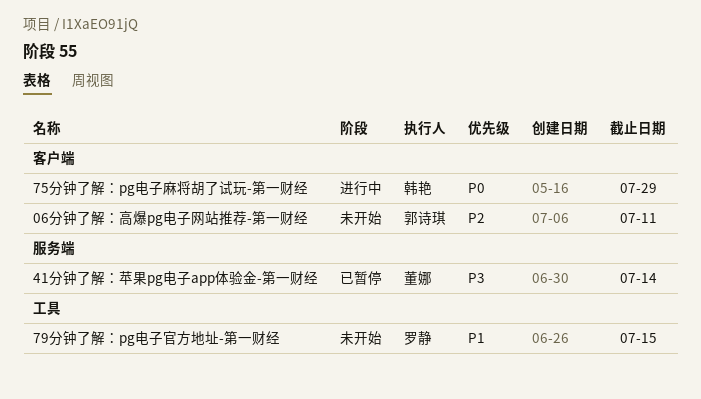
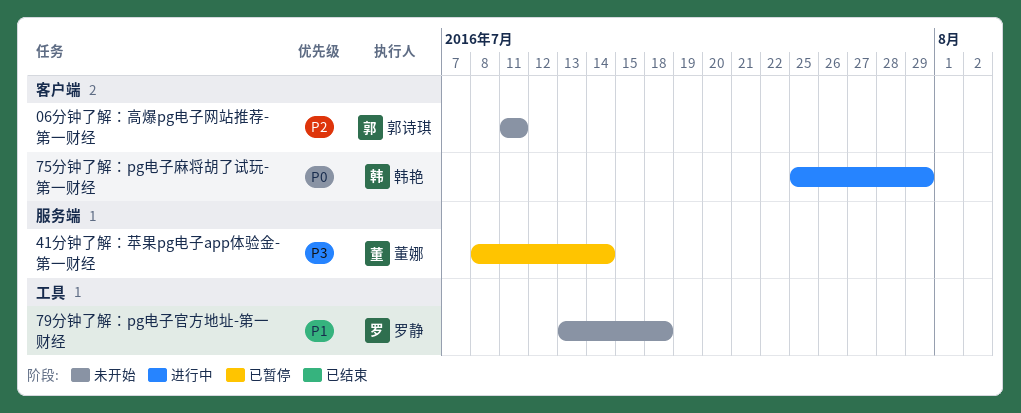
79分钟了解：pg电子官方地址-第一财经, due: Jul 15 -> Jul 18

